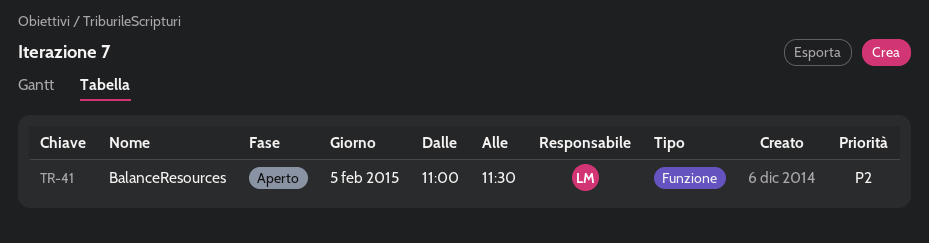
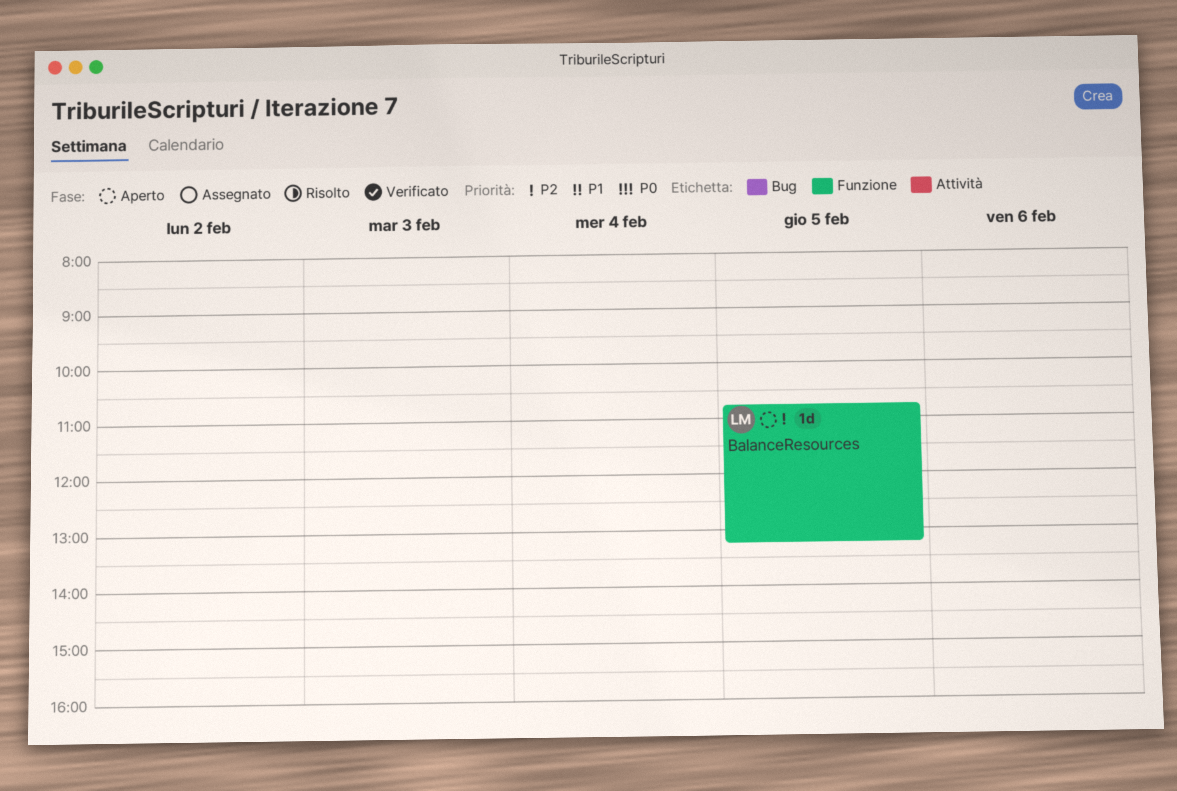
BalanceResources, begins: 11:00 -> 10:45
BalanceResources, ends: 11:30 -> 13:15

